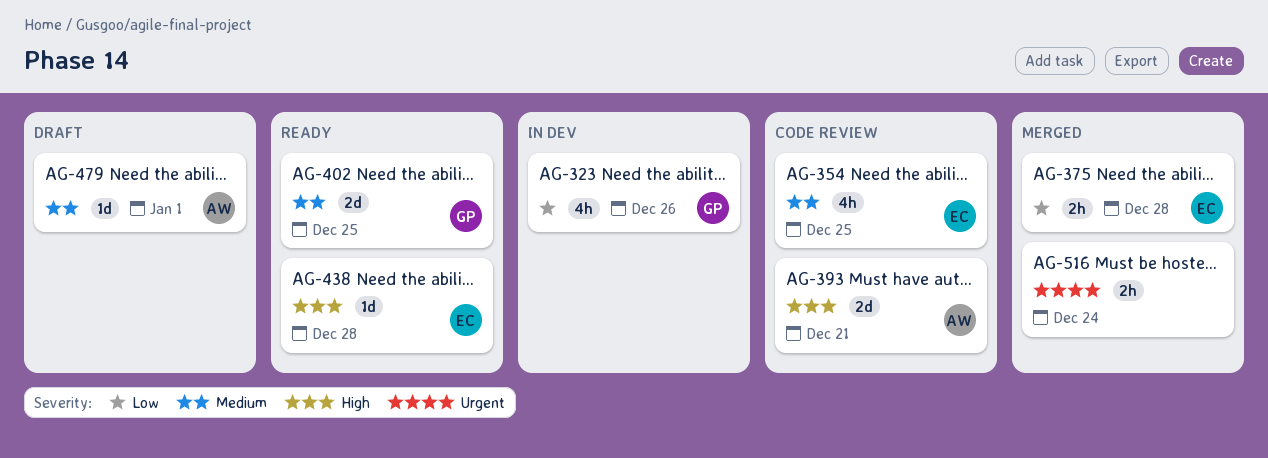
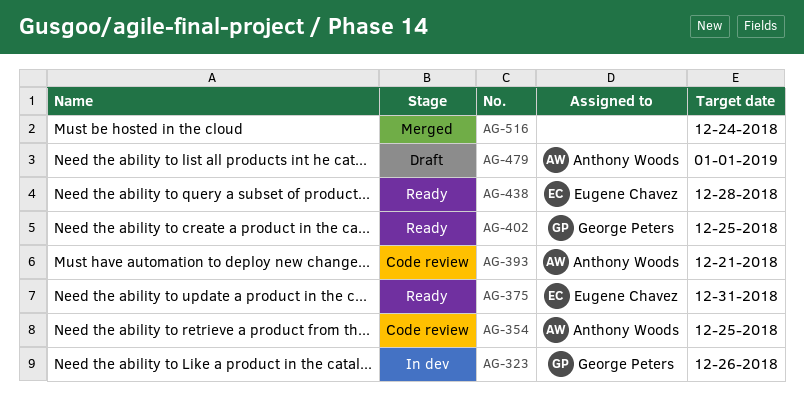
AG-354, owner: Eugene Chavez -> Anthony Woods
AG-375, status: Merged -> Ready
AG-375, due: Dec 28 -> Dec 31

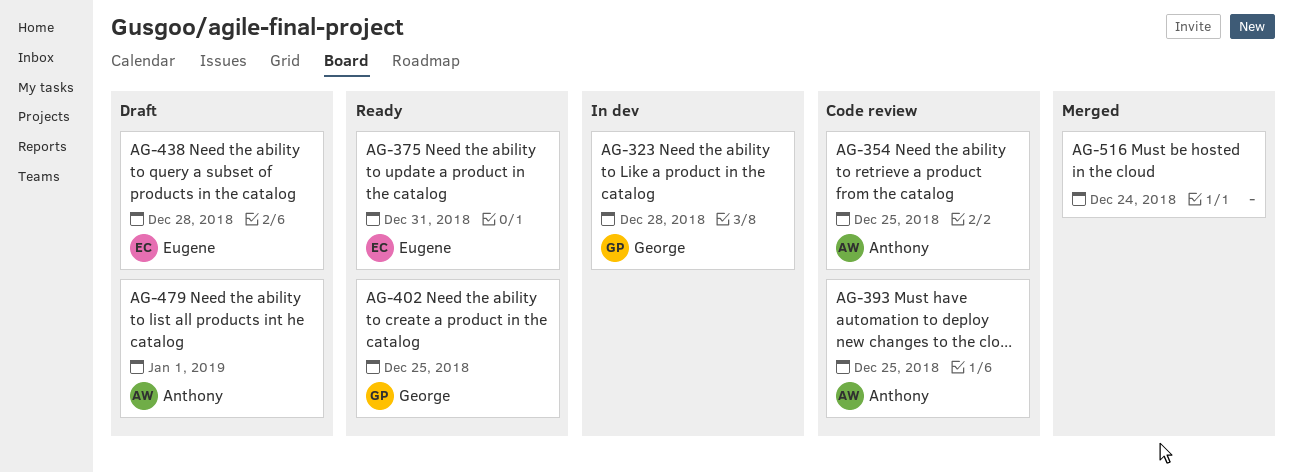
AG-323, due: Dec 26 -> Dec 28
AG-393, due: Dec 21 -> Dec 25
AG-438, status: Ready -> Draft

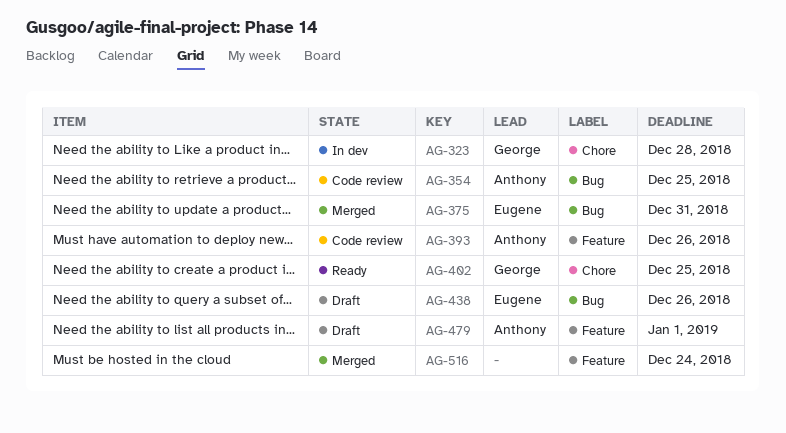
AG-375, status: Ready -> Merged
AG-393, due: Dec 25 -> Dec 26
AG-438, due: Dec 28 -> Dec 26

